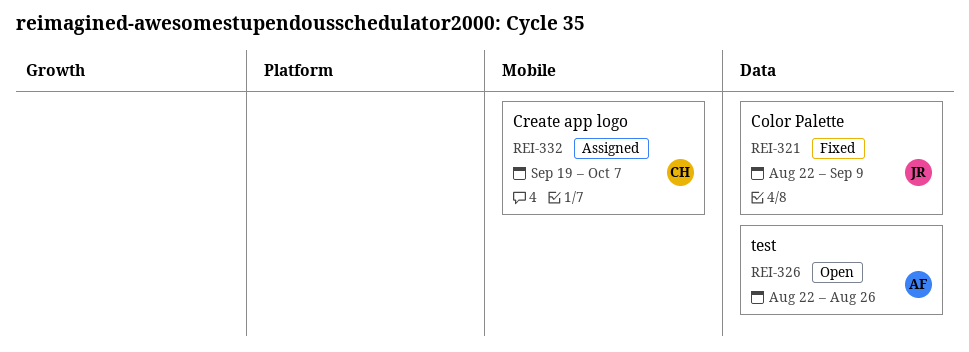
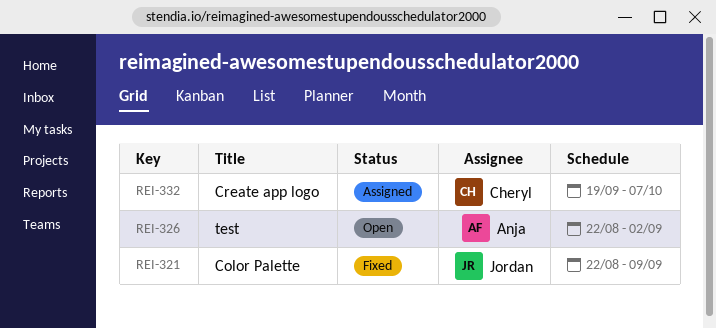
REI-326, due: Aug 26 -> Sep 2

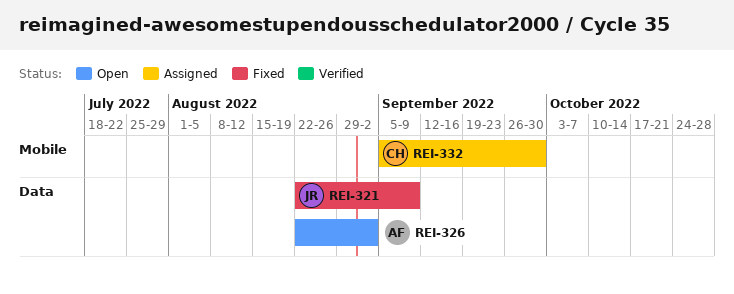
REI-332, start: Sep 19 -> Sep 5
REI-332, due: Oct 7 -> Sep 30

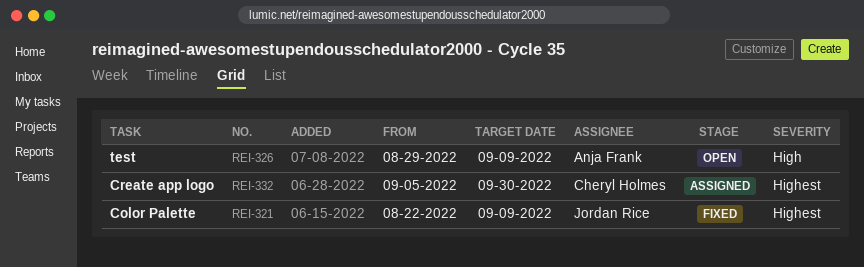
REI-326, start: Aug 22 -> Aug 29
REI-326, due: Sep 2 -> Sep 9

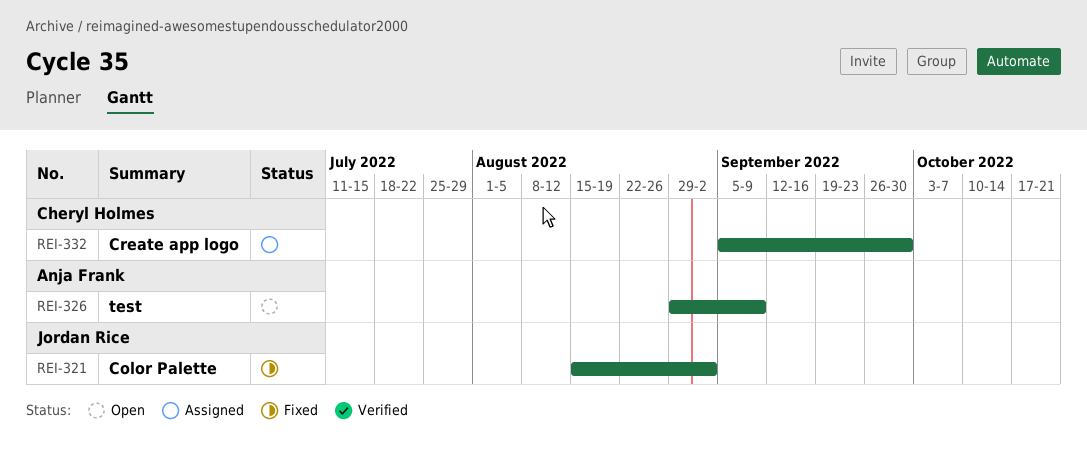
REI-321, start: Aug 22 -> Aug 15
REI-321, due: Sep 9 -> Sep 2

